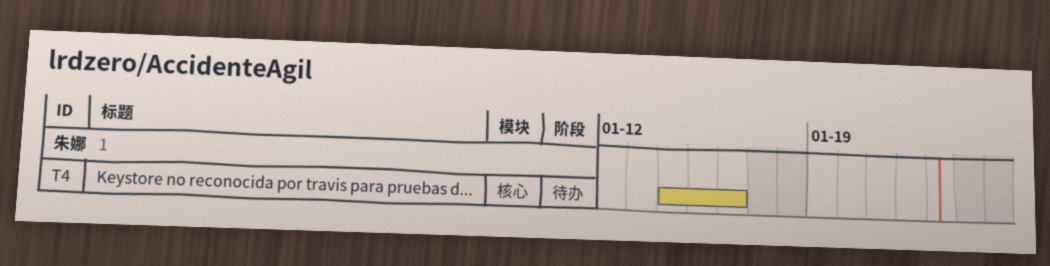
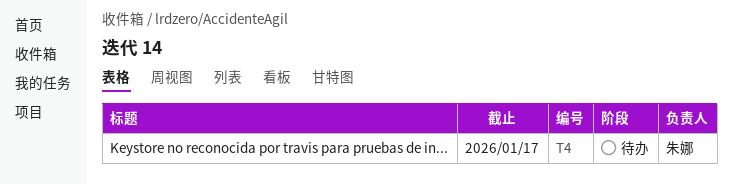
T4, due: Jan 16 -> Jan 17

